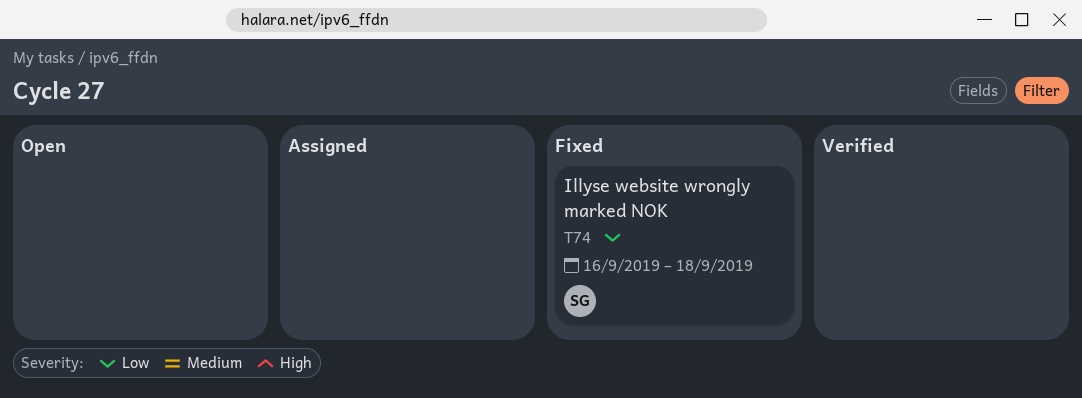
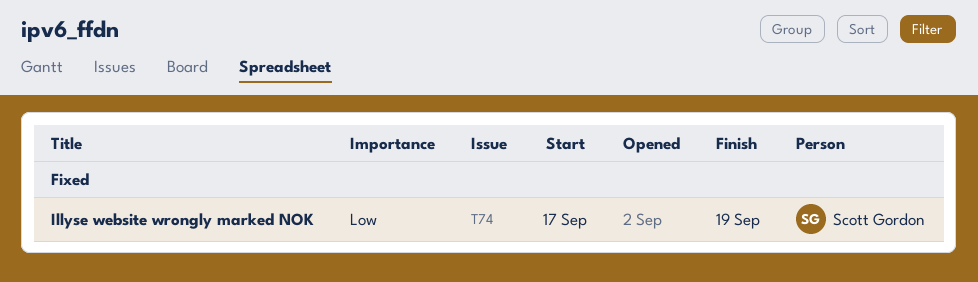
T74, start: Sep 16 -> Sep 17
T74, due: Sep 18 -> Sep 19

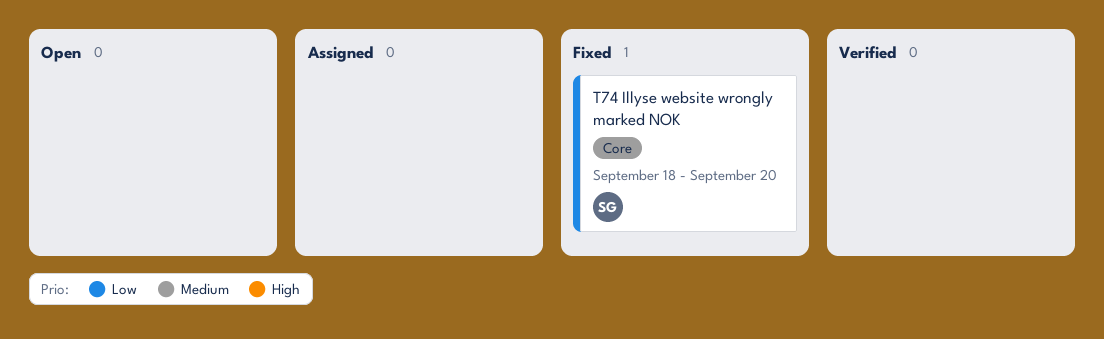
T74, start: Sep 17 -> Sep 18
T74, due: Sep 19 -> Sep 20

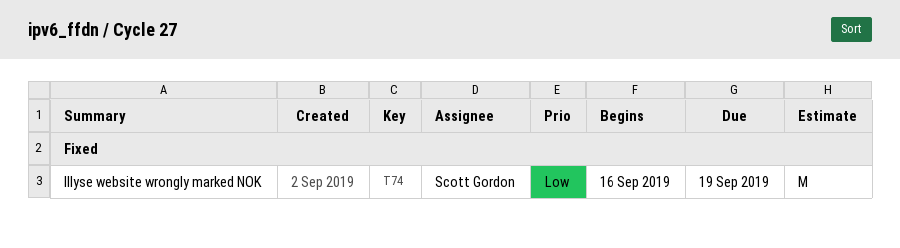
T74, start: Sep 18 -> Sep 16
T74, due: Sep 20 -> Sep 19

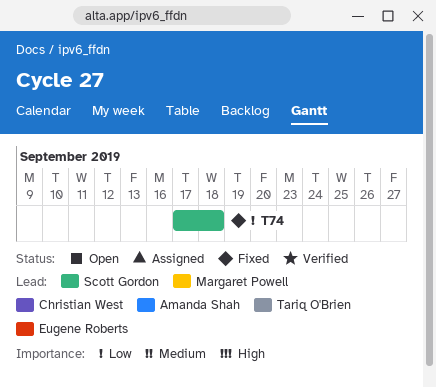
T74, start: Sep 16 -> Sep 17
T74, due: Sep 19 -> Sep 18

